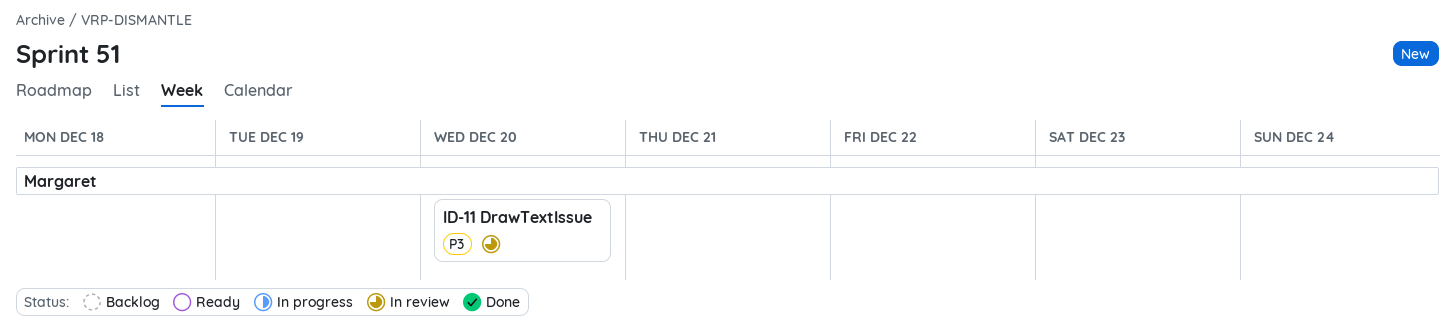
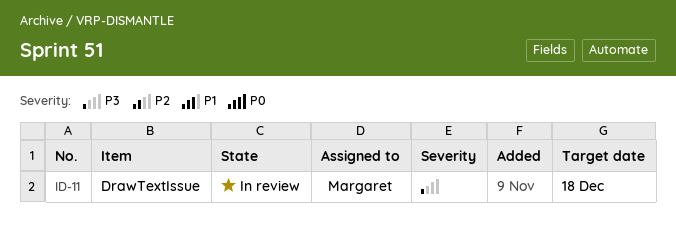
ID-11, due: Dec 20 -> Dec 18

